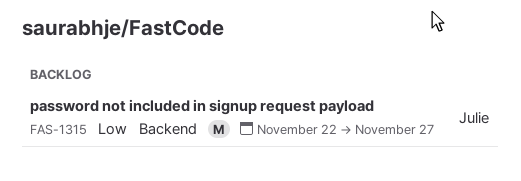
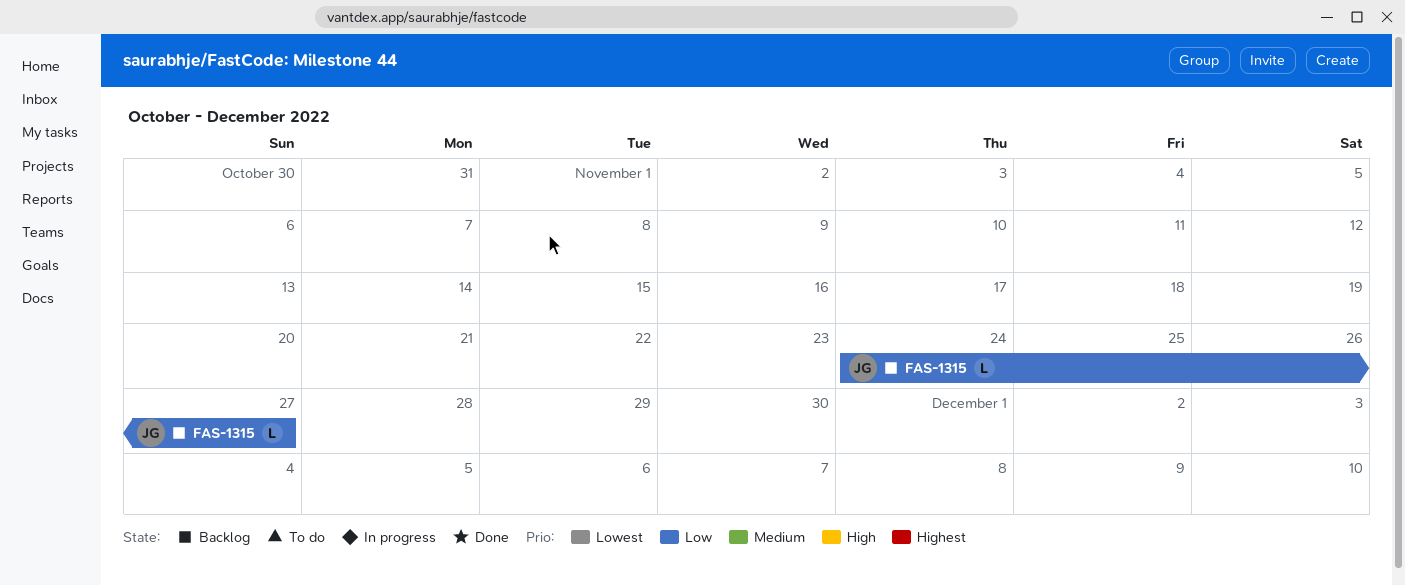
FAS-1315, estimate: M -> L
FAS-1315, start: Nov 22 -> Nov 24

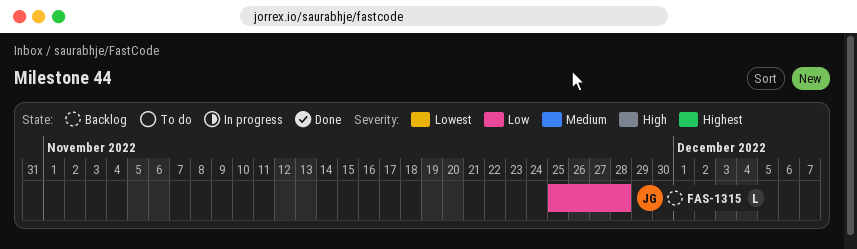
FAS-1315, start: Nov 24 -> Nov 25
FAS-1315, due: Nov 27 -> Nov 28

